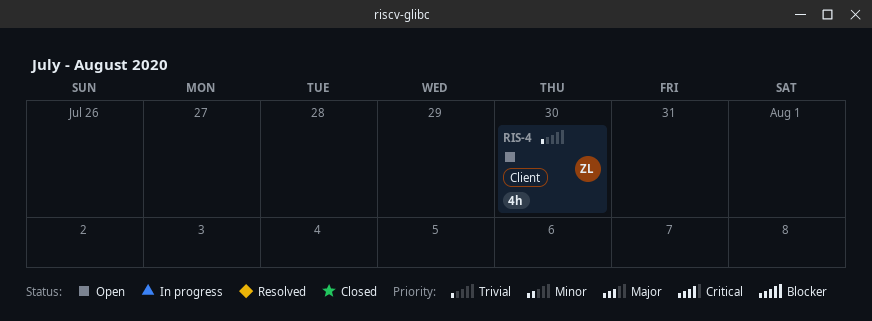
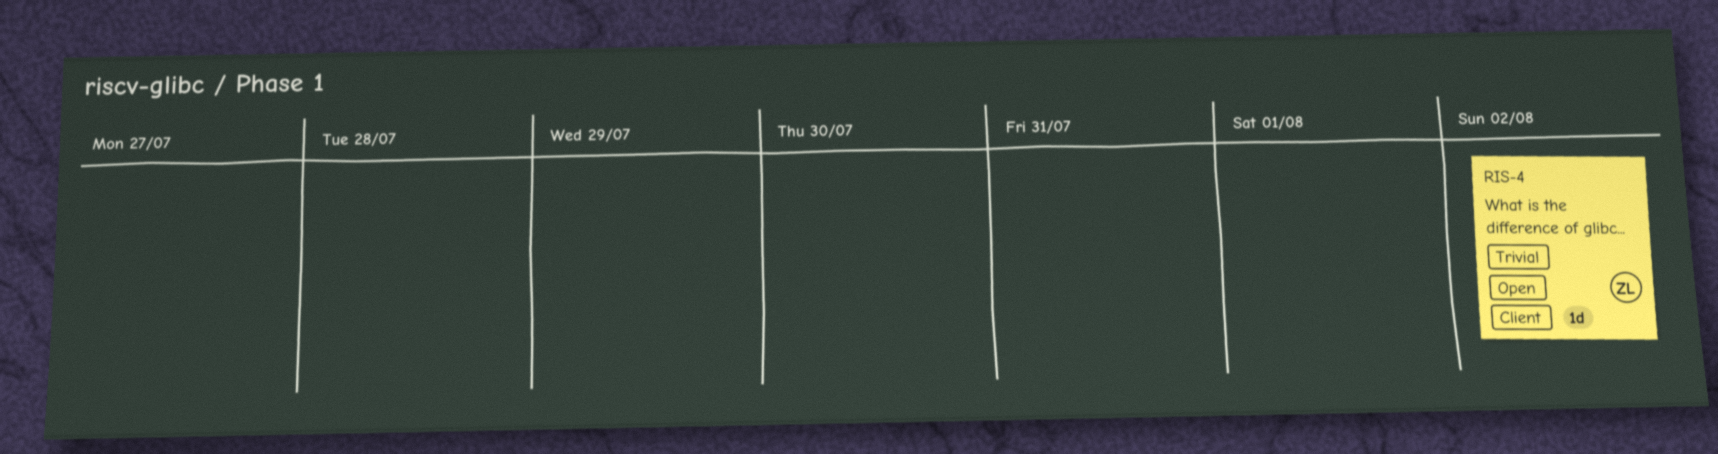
RIS-4, estimate: 4h -> 1d
RIS-4, due: Jul 30 -> Aug 2

